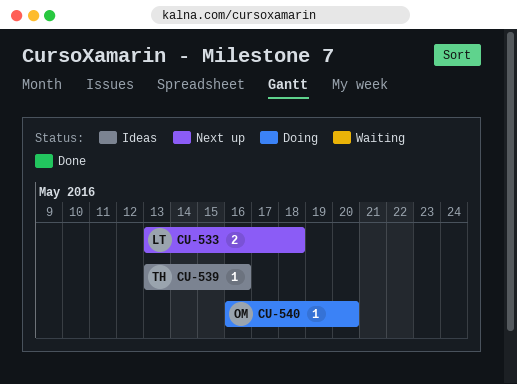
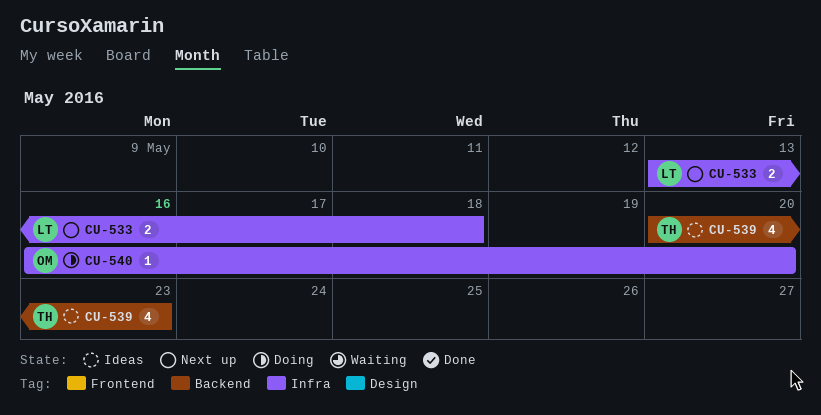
CU-539, estimate: 1 -> 4
CU-539, start: May 13 -> May 20
CU-539, due: May 16 -> May 23

